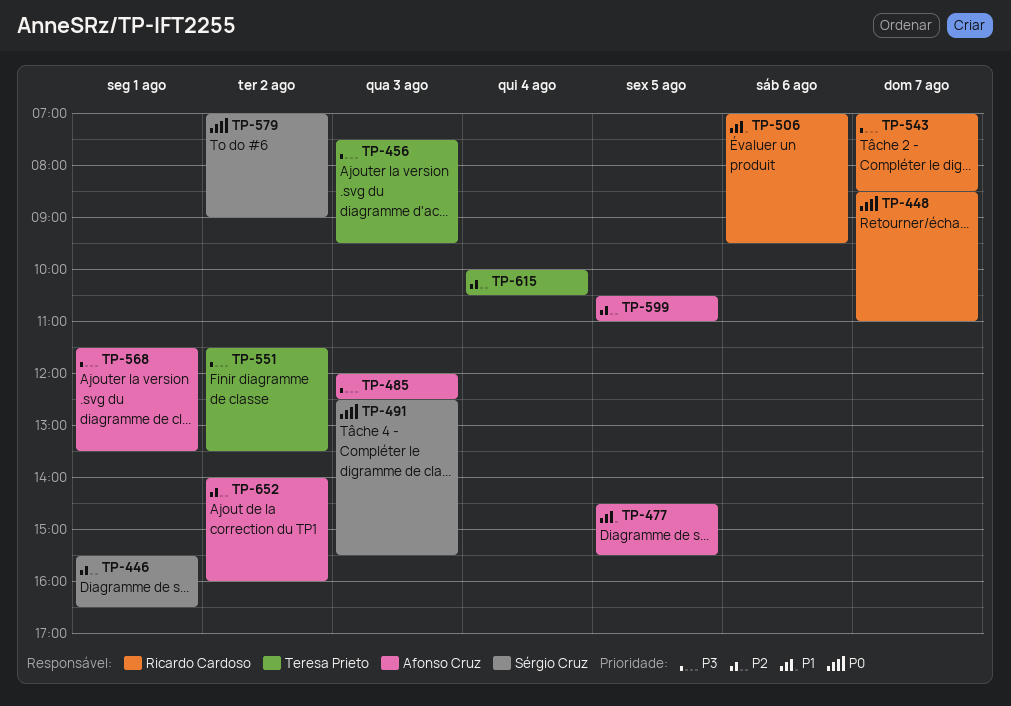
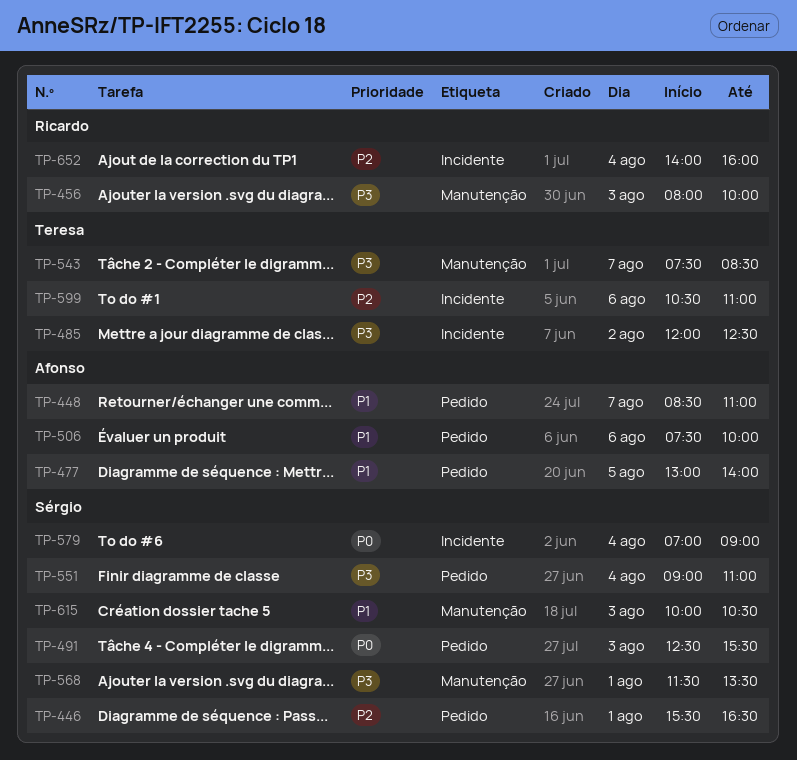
TP-448, owner: Ricardo Cardoso -> Afonso Cruz
TP-448, priority: P0 -> P1
TP-456, owner: Teresa Prieto -> Ricardo Cardoso
TP-456, begins: 07:30 -> 08:00
TP-456, ends: 09:30 -> 10:00
TP-477, begins: 14:30 -> 13:00
TP-477, ends: 15:30 -> 14:00
TP-485, owner: Afonso Cruz -> Teresa Prieto
TP-485, day: Aug 3 -> Aug 2
TP-506, owner: Ricardo Cardoso -> Afonso Cruz
TP-506, begins: 07:00 -> 07:30
TP-506, ends: 09:30 -> 10:00
TP-543, owner: Ricardo Cardoso -> Teresa Prieto
TP-543, begins: 07:00 -> 07:30
TP-551, owner: Teresa Prieto -> Sérgio Cruz
TP-551, day: Aug 2 -> Aug 4
TP-551, begins: 11:30 -> 09:00
TP-551, ends: 13:30 -> 11:00
TP-568, owner: Afonso Cruz -> Sérgio Cruz
TP-579, day: Aug 2 -> Aug 4
TP-599, owner: Afonso Cruz -> Teresa Prieto
TP-599, day: Aug 5 -> Aug 6
TP-615, owner: Teresa Prieto -> Sérgio Cruz
TP-615, priority: P2 -> P1
TP-615, day: Aug 4 -> Aug 3
TP-652, owner: Afonso Cruz -> Ricardo Cardoso
TP-652, day: Aug 2 -> Aug 4

